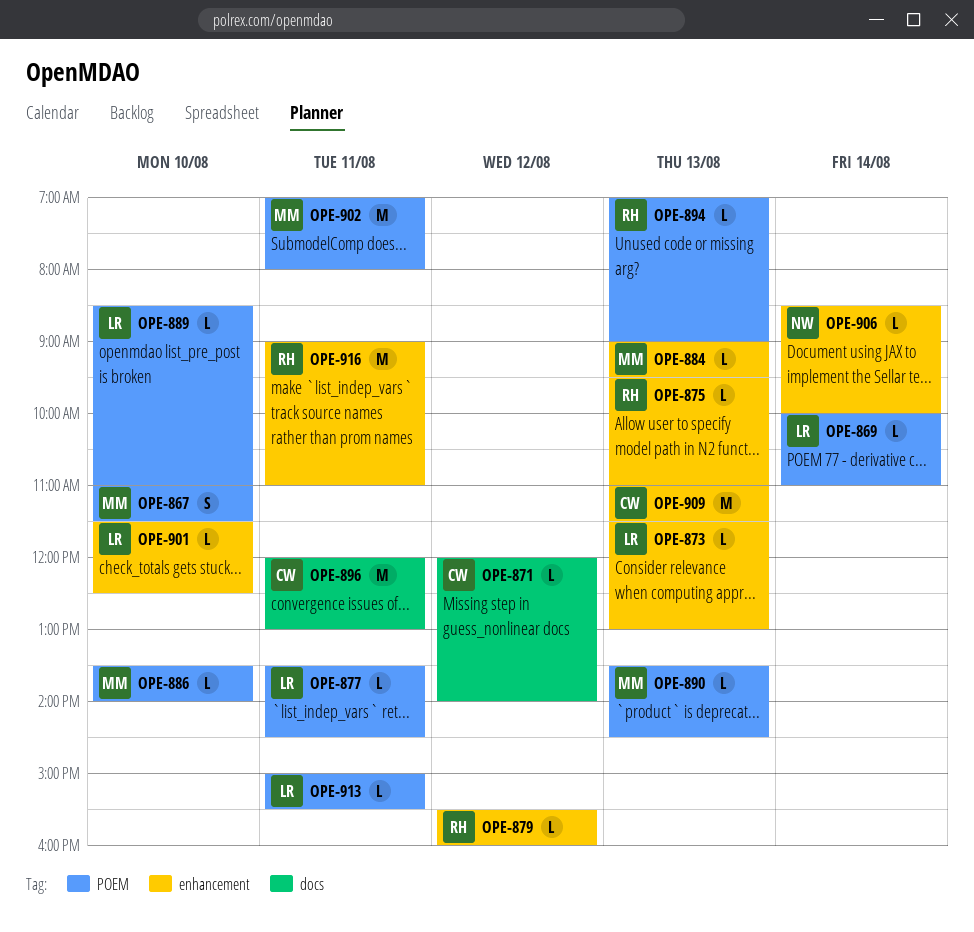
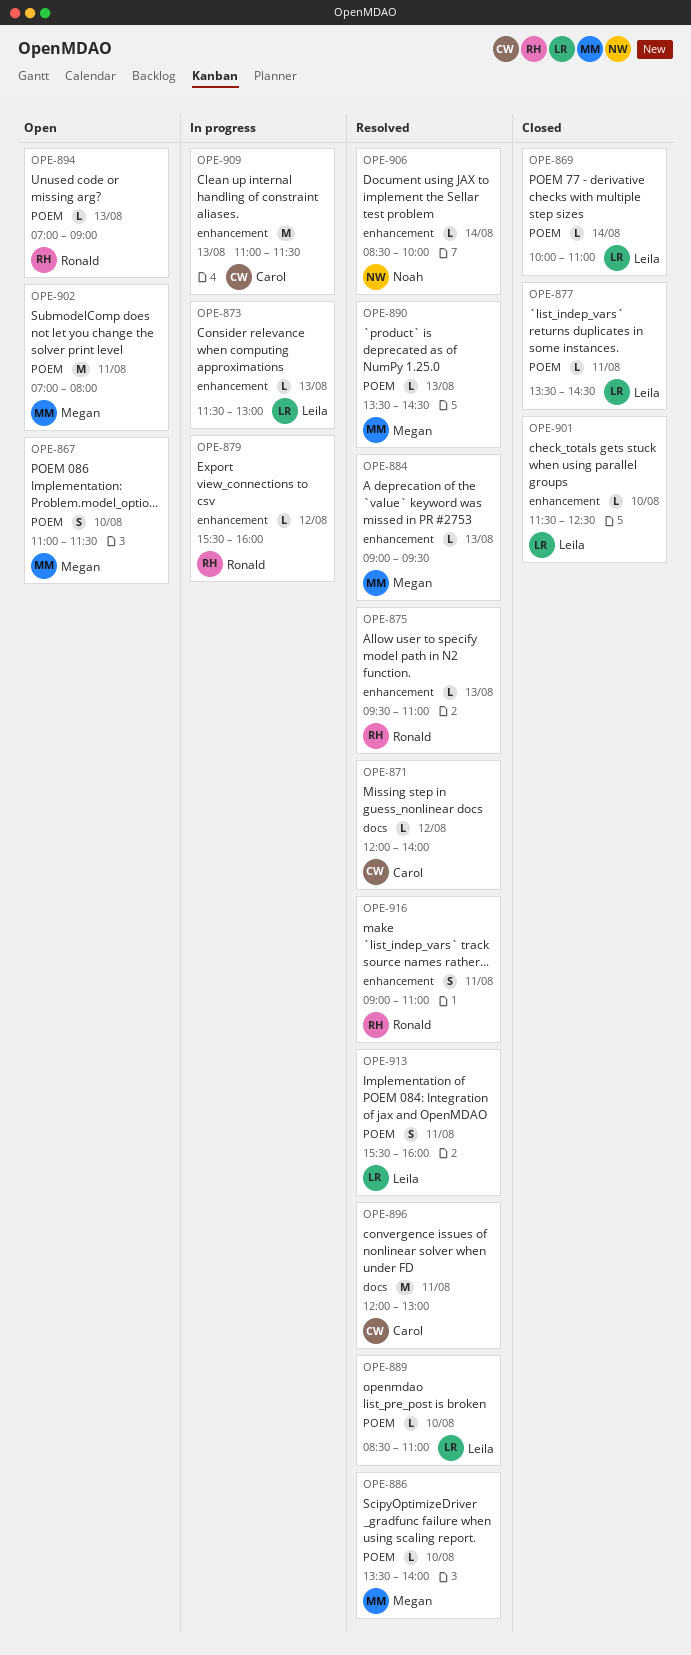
OPE-913, estimate: L -> S
OPE-913, begins: 15:00 -> 15:30
OPE-913, ends: 15:30 -> 16:00
OPE-916, estimate: M -> S

